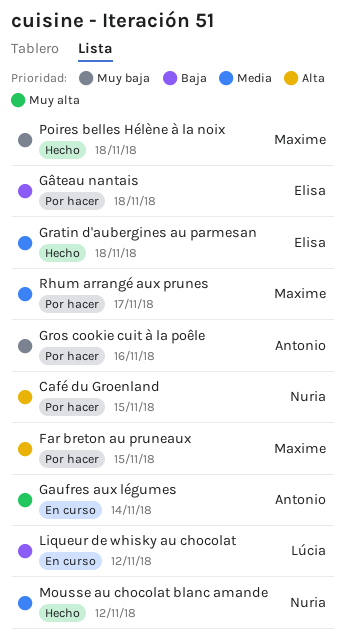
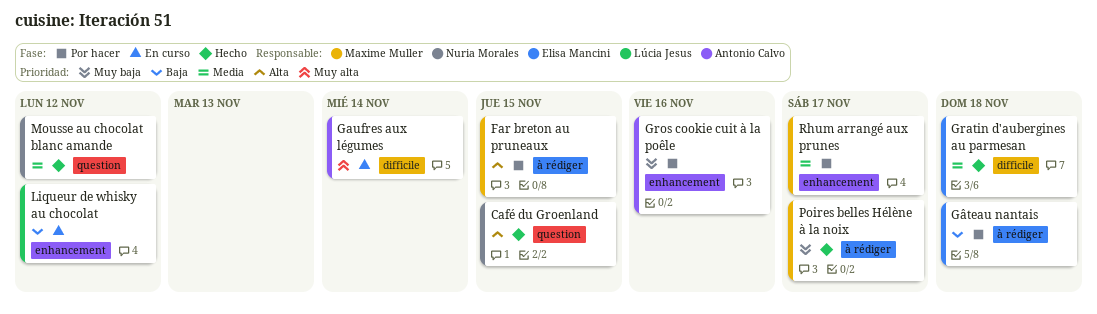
Café du Groenland, status: Por hacer -> Hecho
Poires belles Hélène à la noix, due: Nov 18 -> Nov 17

